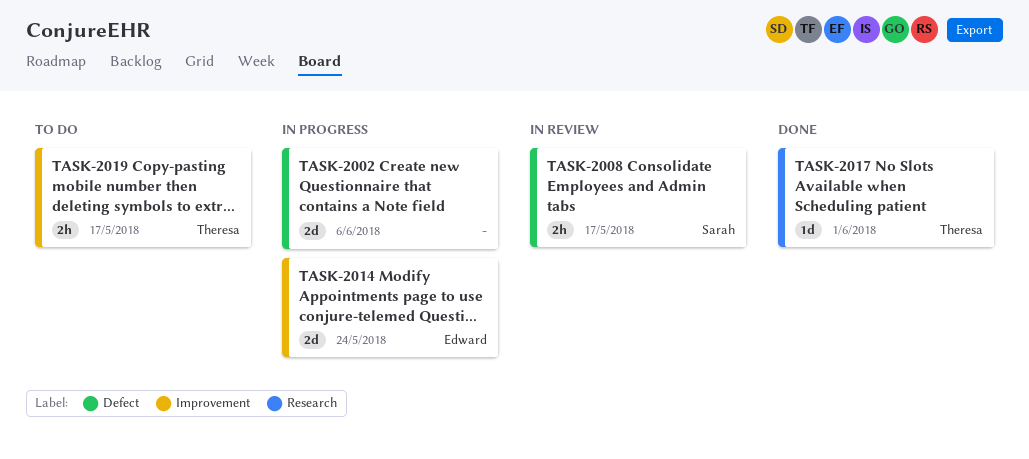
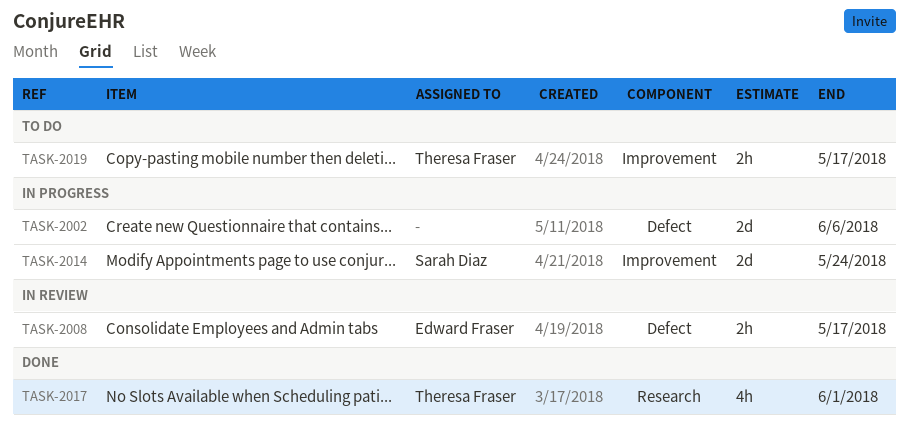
TASK-2008, owner: Sarah Diaz -> Edward Fraser
TASK-2014, owner: Edward Fraser -> Sarah Diaz
TASK-2017, estimate: 1d -> 4h

